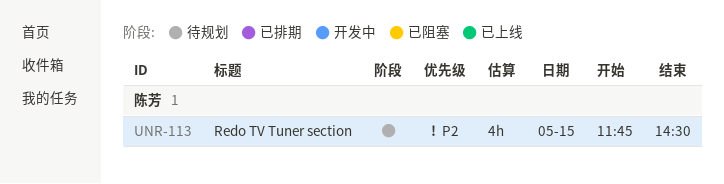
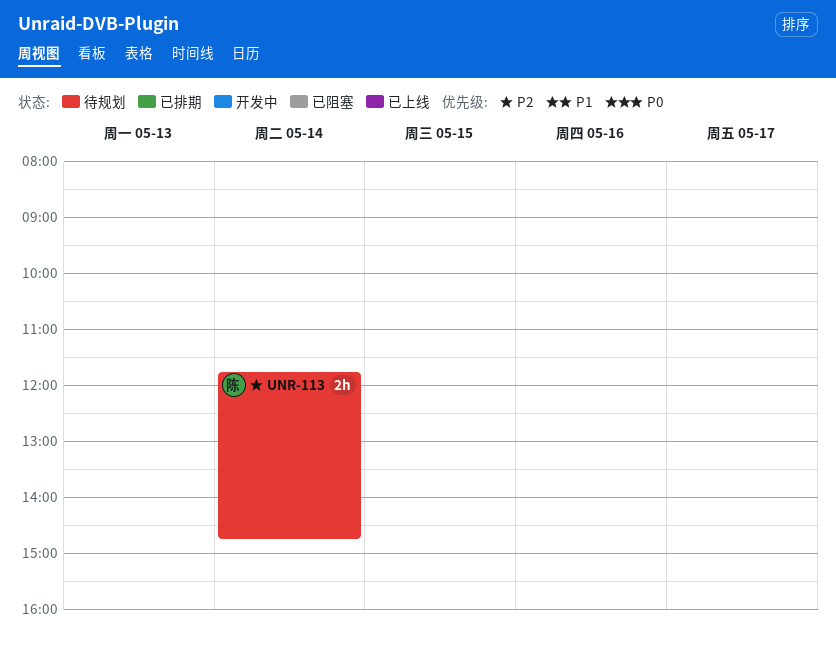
UNR-113, estimate: 4h -> 2h
UNR-113, day: May 15 -> May 14
UNR-113, ends: 14:30 -> 14:45

